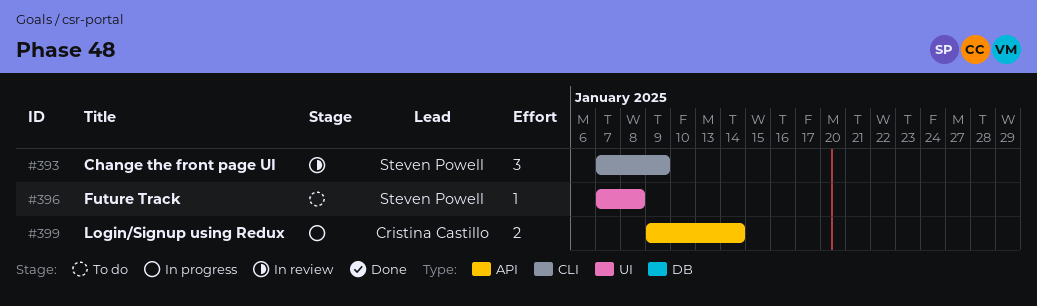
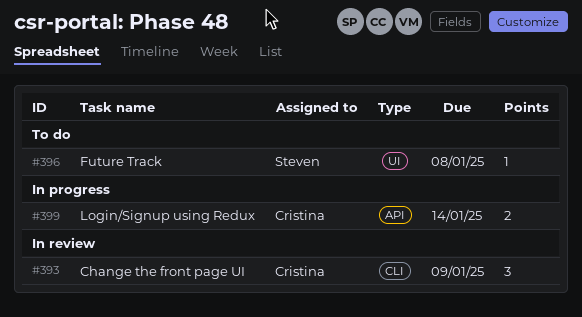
#393, owner: Steven Powell -> Cristina Castillo

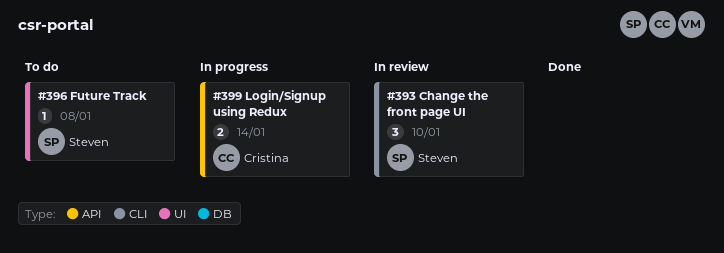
#393, owner: Cristina -> Steven
#393, due: Jan 9 -> Jan 10

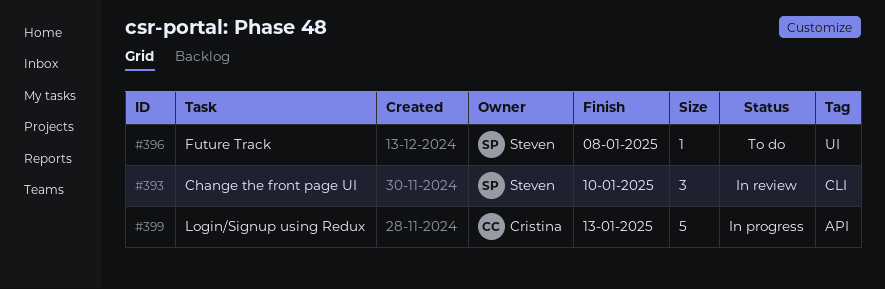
#399, estimate: 2 -> 5
#399, due: Jan 14 -> Jan 13

